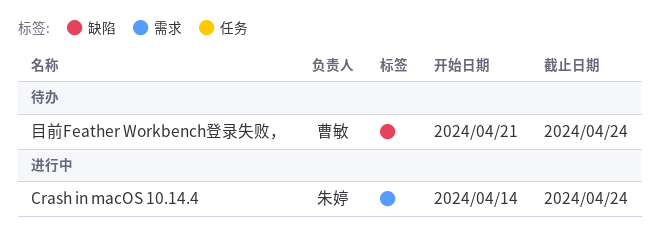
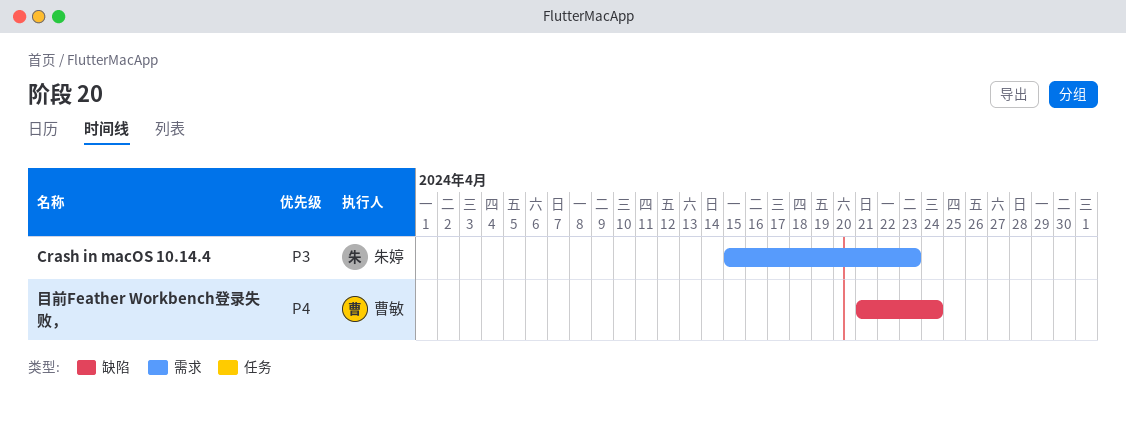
Crash in macOS 10.14.4, start: Apr 14 -> Apr 15
Crash in macOS 10.14.4, due: Apr 24 -> Apr 23

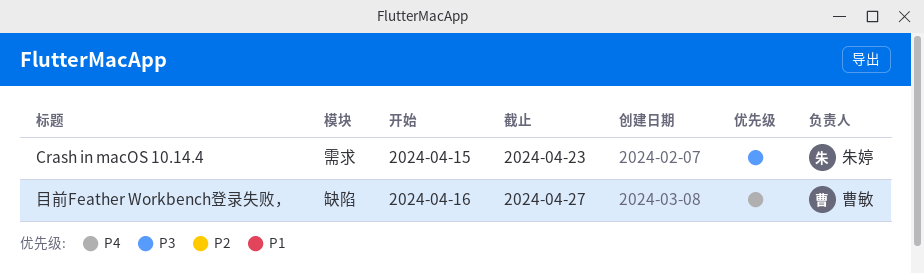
目前Feather Workbench登录失败，, start: Apr 21 -> Apr 16
目前Feather Workbench登录失败，, due: Apr 24 -> Apr 27

